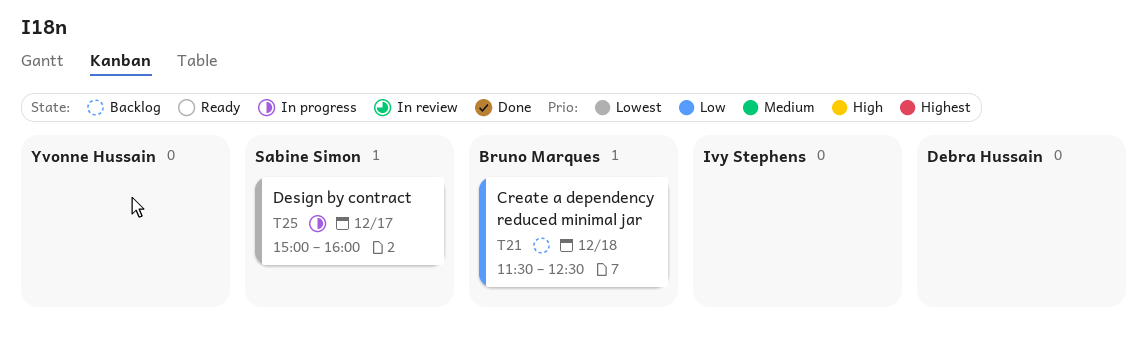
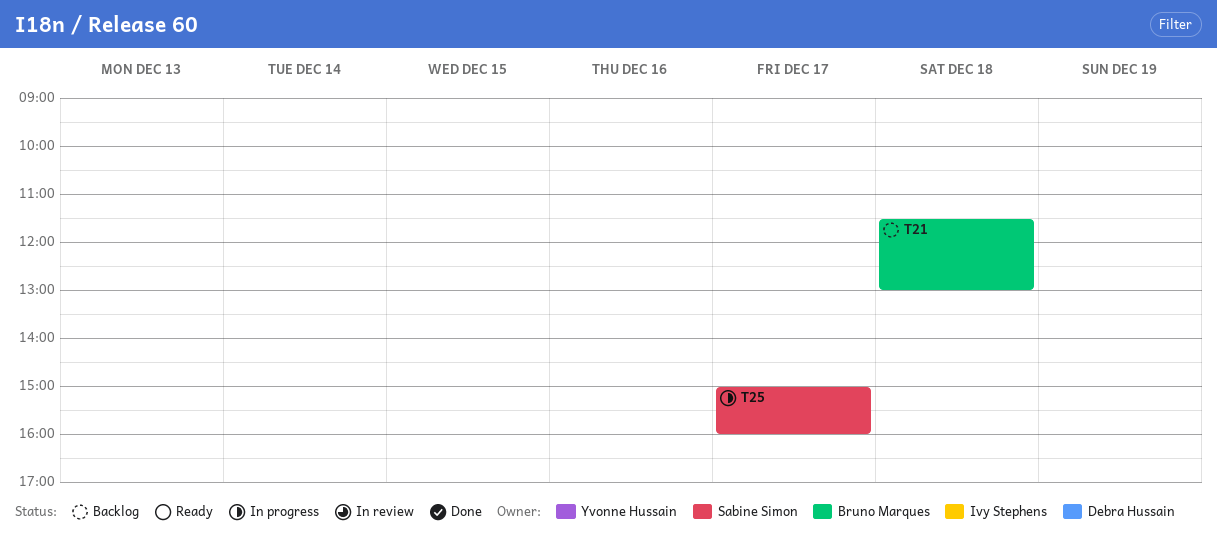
T21, ends: 12:30 -> 13:00

